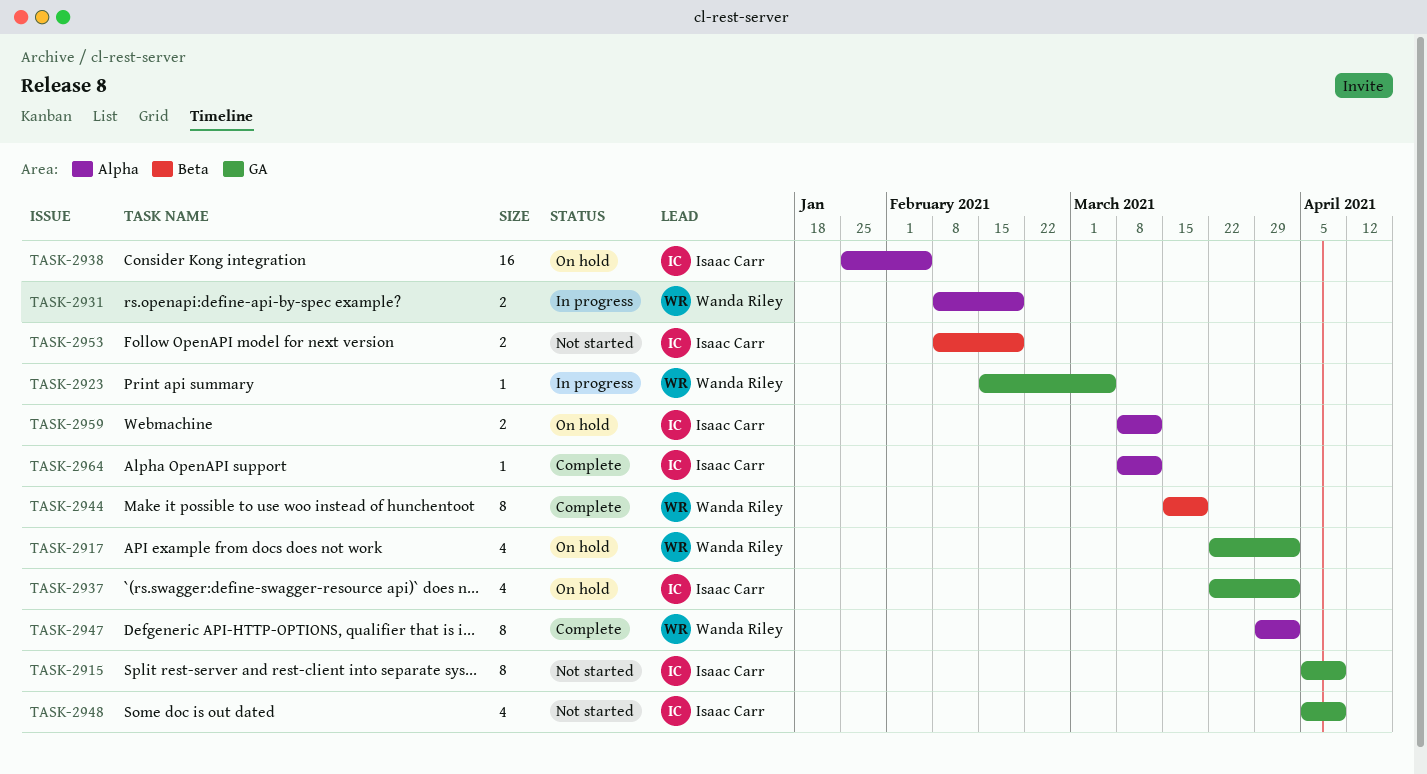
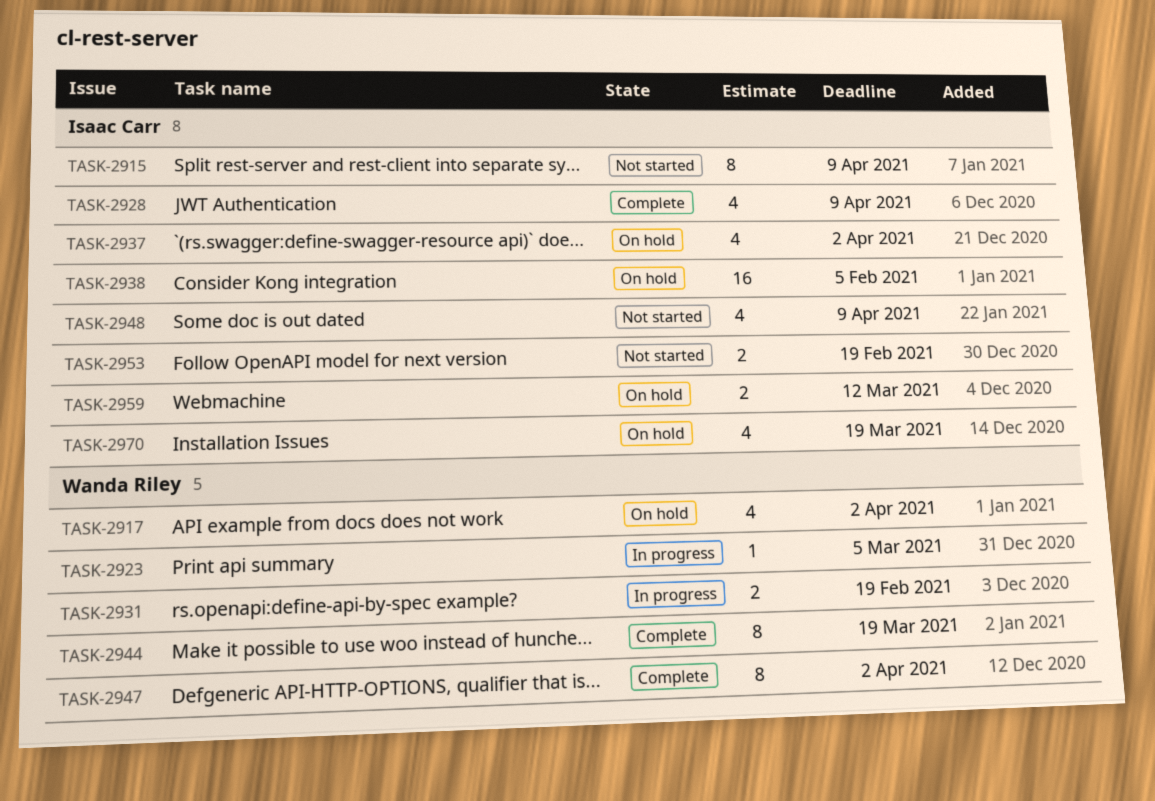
TASK-2928: none -> present
TASK-2964: present -> none
TASK-2970: none -> present

